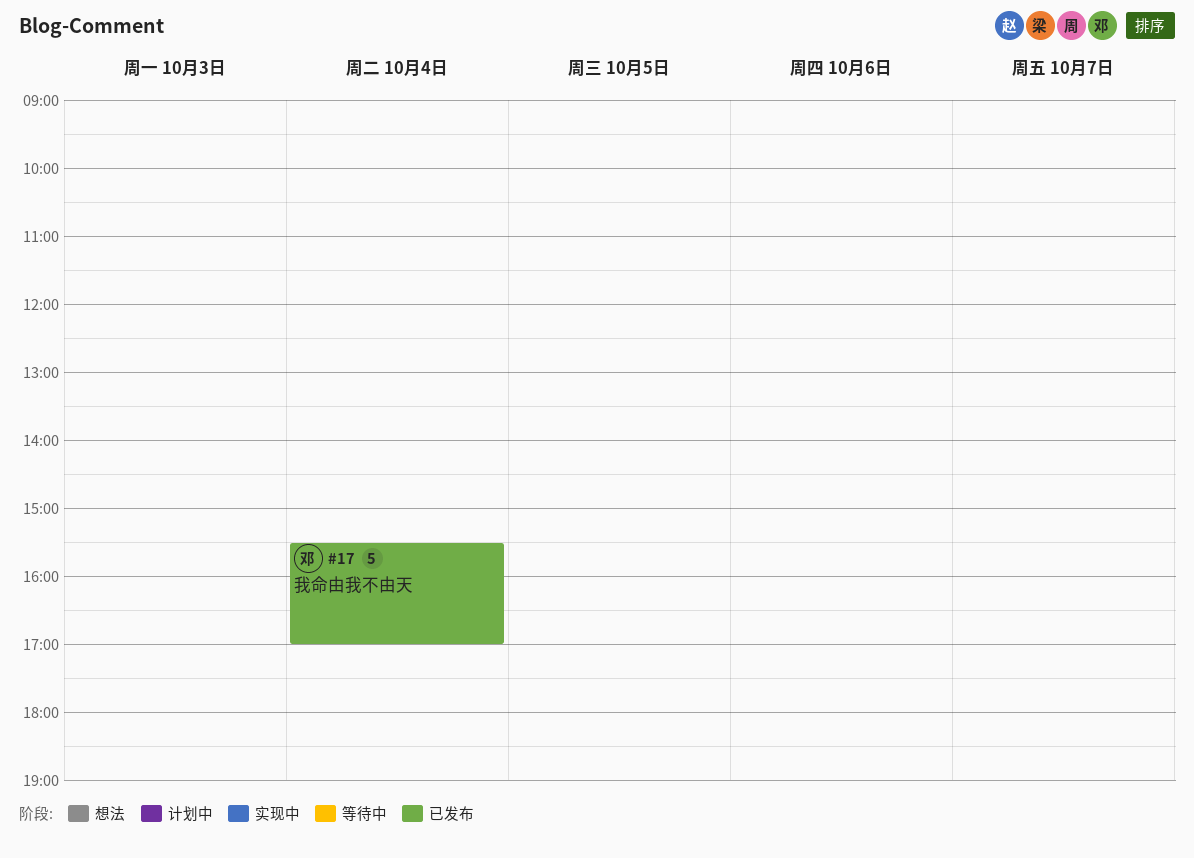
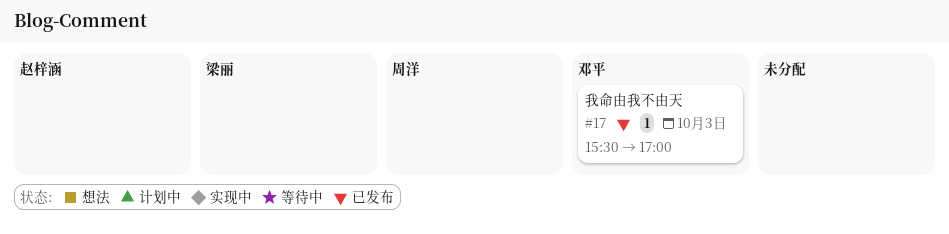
#17, estimate: 5 -> 1
#17, day: Oct 4 -> Oct 3

